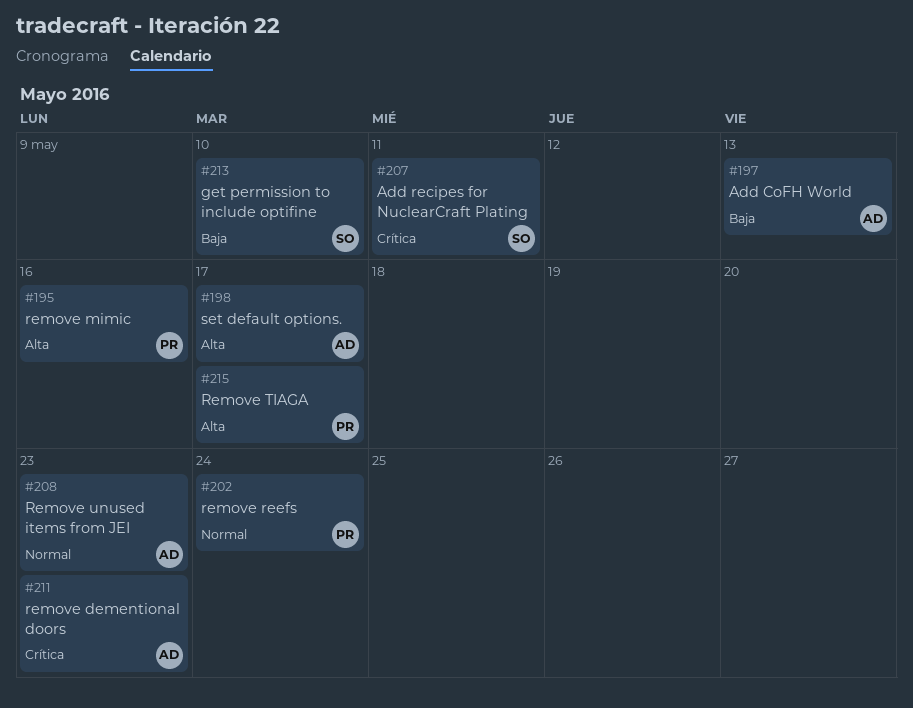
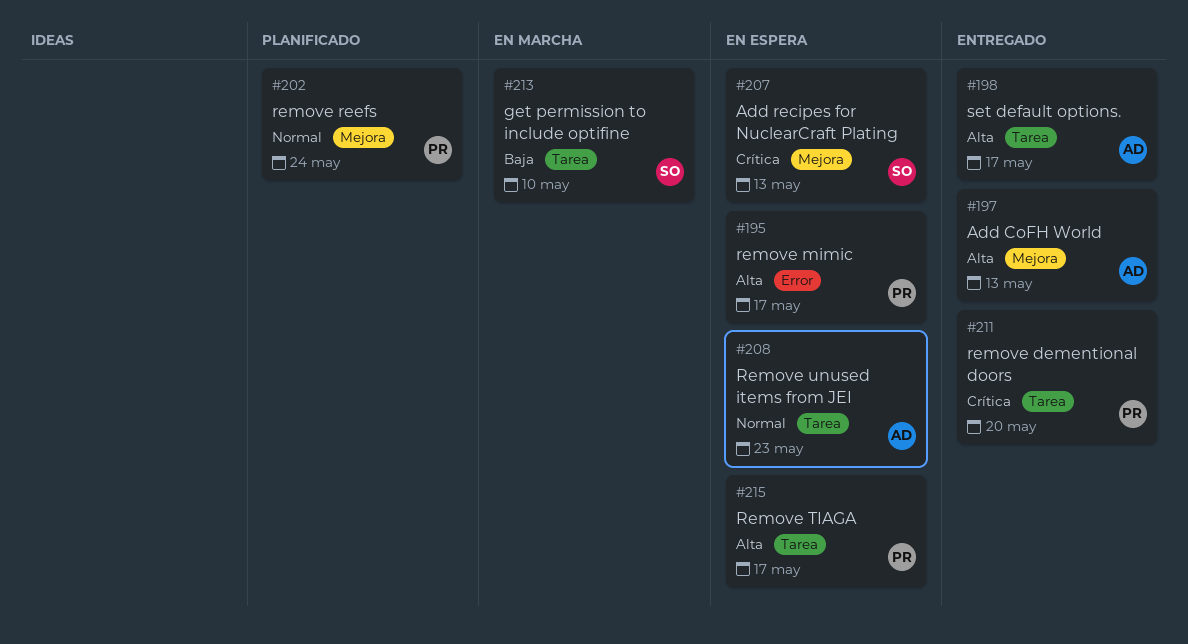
#195, due: May 16 -> May 17
#197, priority: Baja -> Alta
#207, due: May 11 -> May 13
#211, owner: AD -> PR
#211, due: May 23 -> May 20

